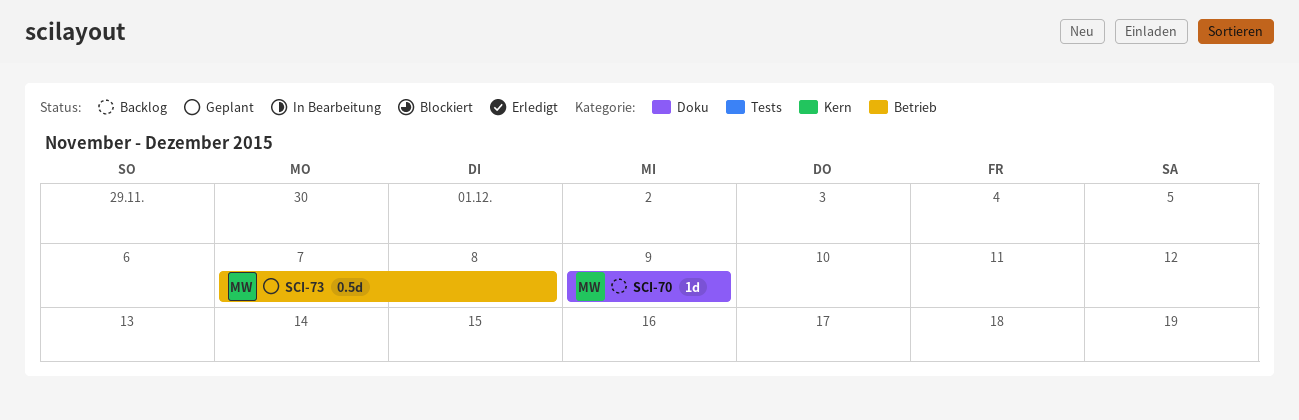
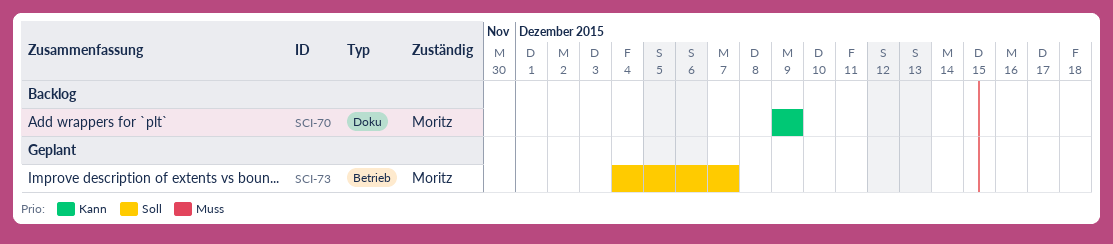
SCI-73, start: Dec 7 -> Dec 4
SCI-73, due: Dec 8 -> Dec 7

